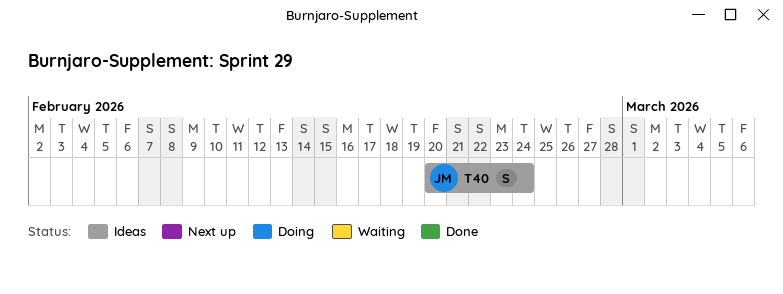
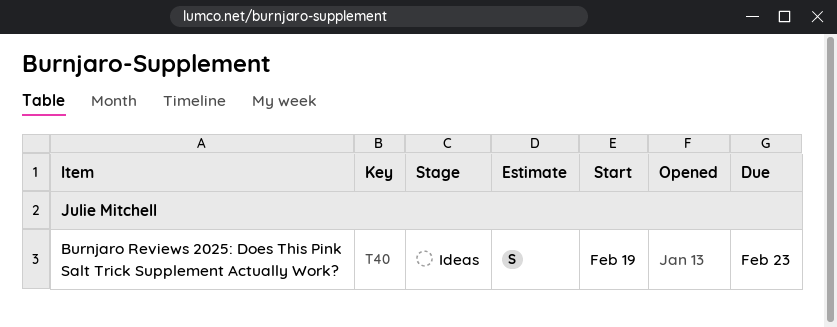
T40, start: Feb 20 -> Feb 19
T40, due: Feb 24 -> Feb 23

